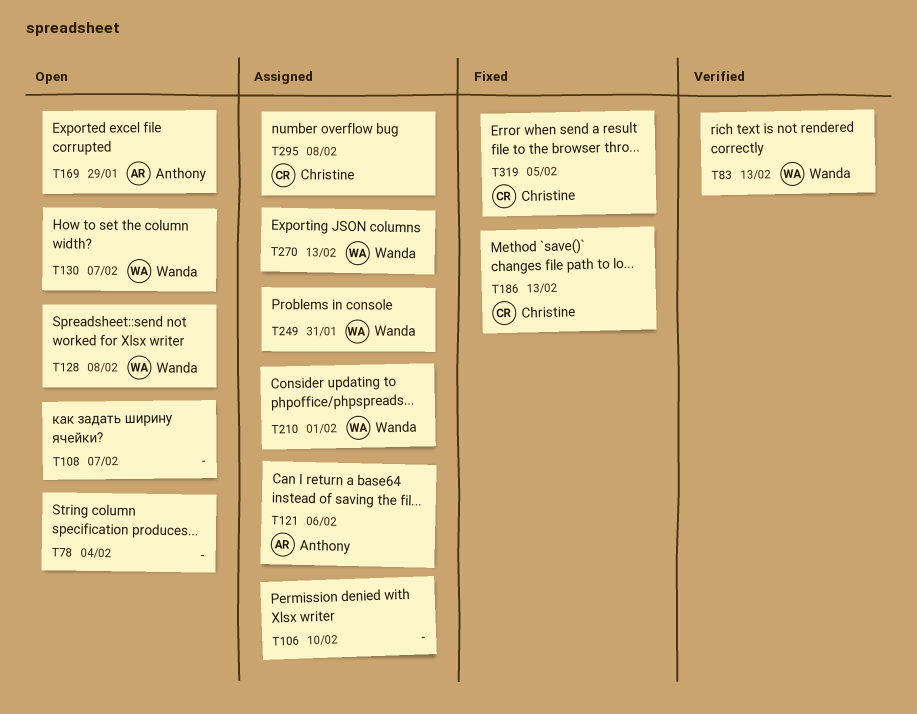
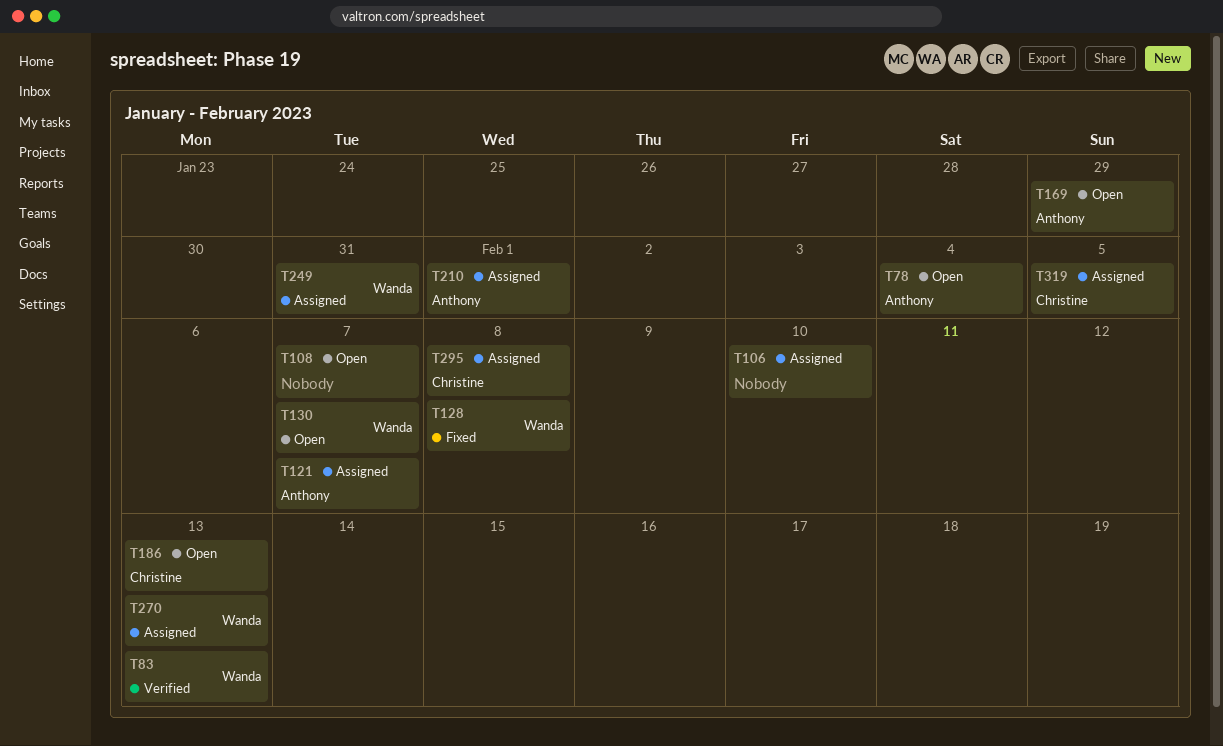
T78, owner: none -> Anthony
T121, due: Feb 6 -> Feb 7
T128, status: Open -> Fixed
T186, status: Fixed -> Open
T210, owner: Wanda -> Anthony
T319, status: Fixed -> Assigned

